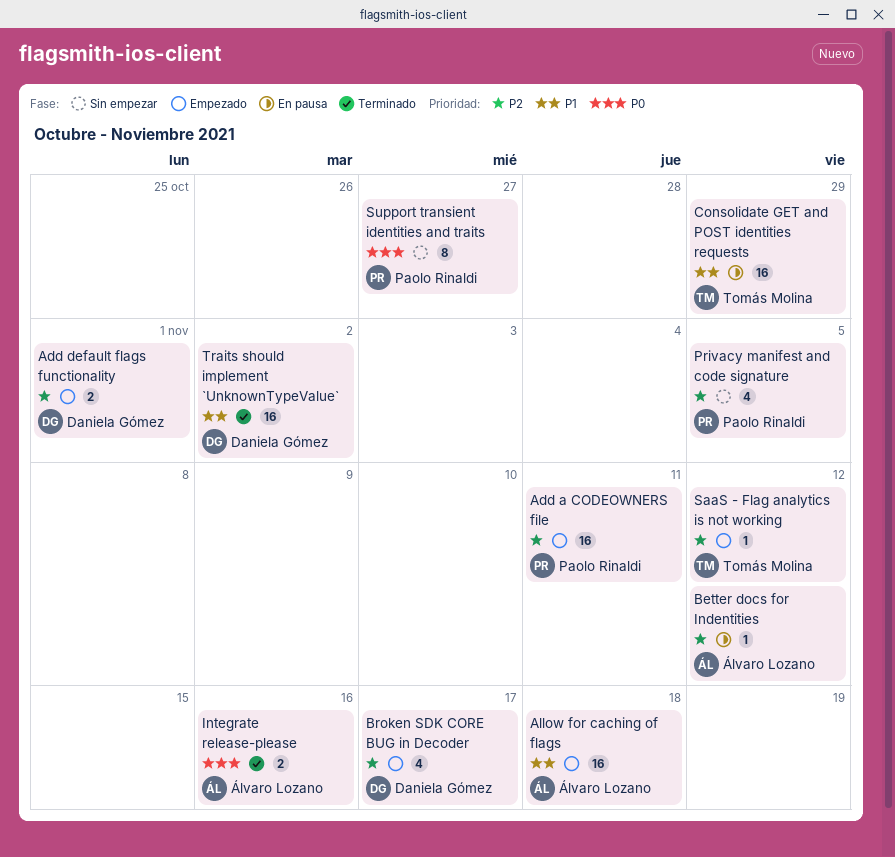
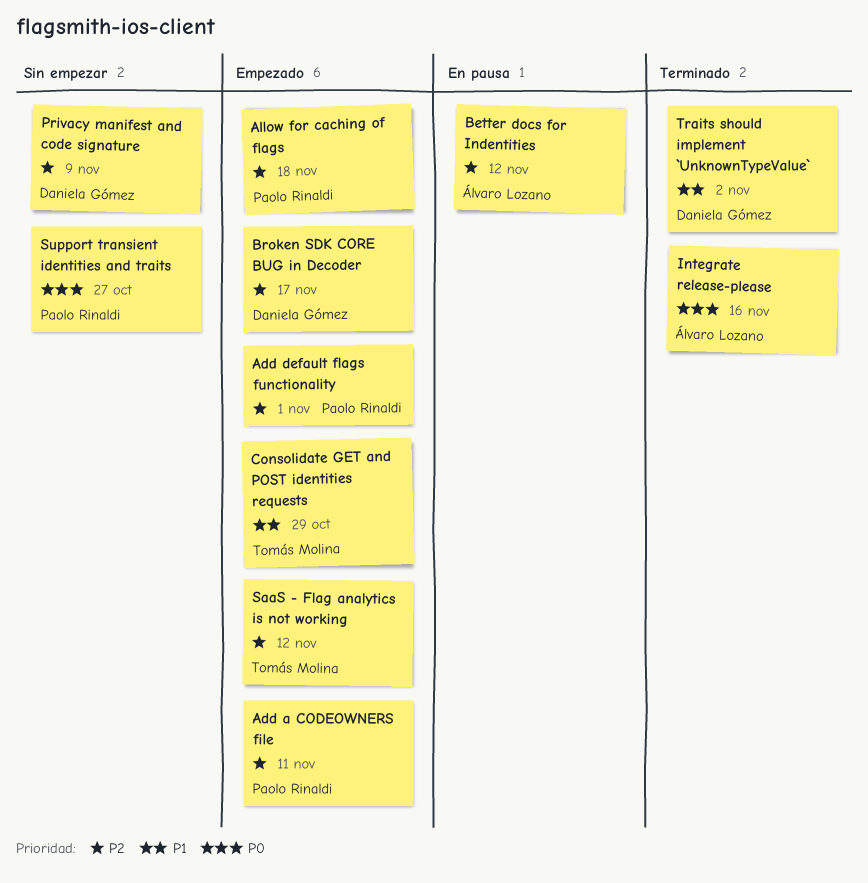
Add default flags functionality, owner: Daniela Gómez -> Paolo Rinaldi
Allow for caching of flags, owner: Álvaro Lozano -> Paolo Rinaldi
Allow for caching of flags, priority: P1 -> P2
Consolidate GET and POST identities requests, status: En pausa -> Empezado
Privacy manifest and code signature, owner: Paolo Rinaldi -> Daniela Gómez
Privacy manifest and code signature, due: Nov 5 -> Nov 9

